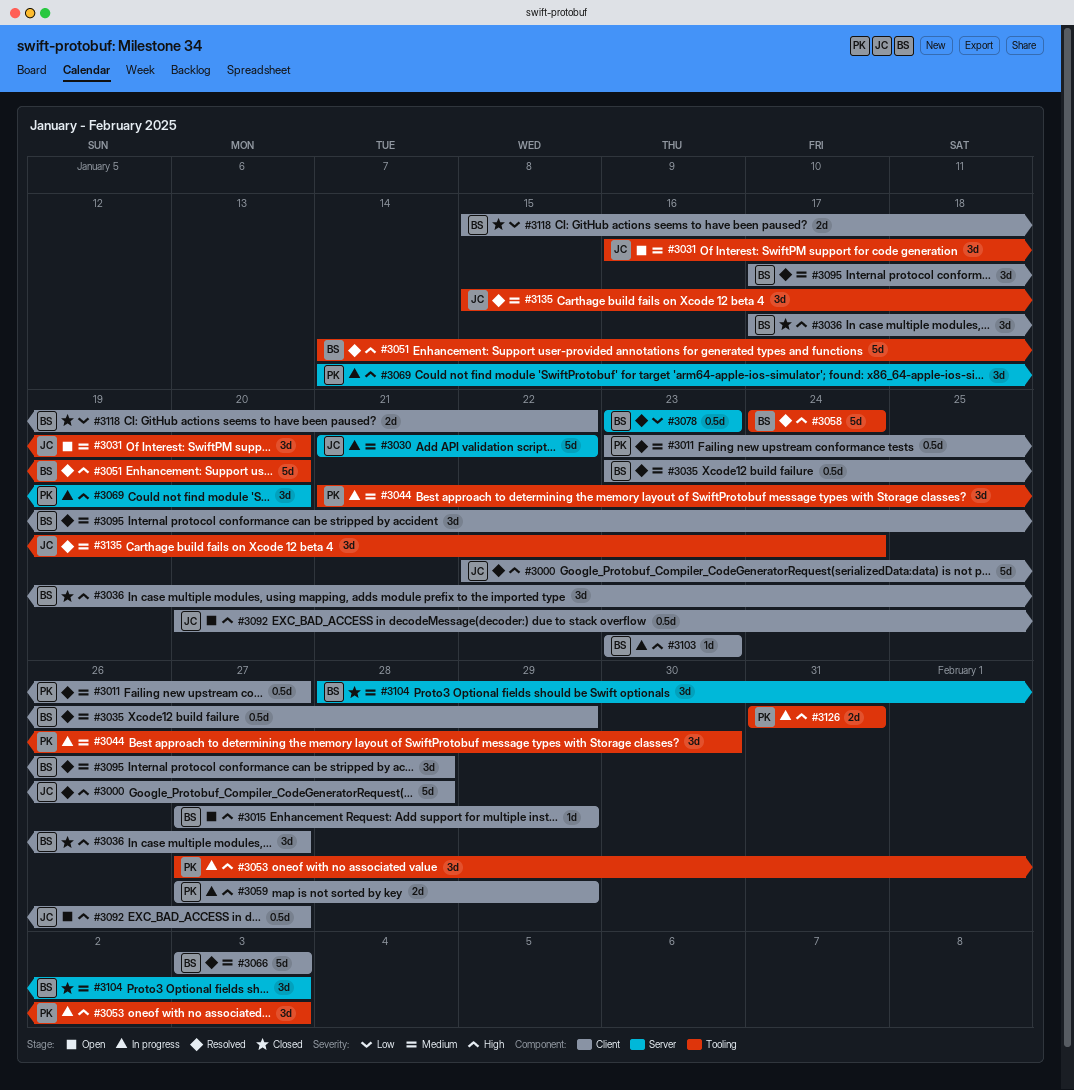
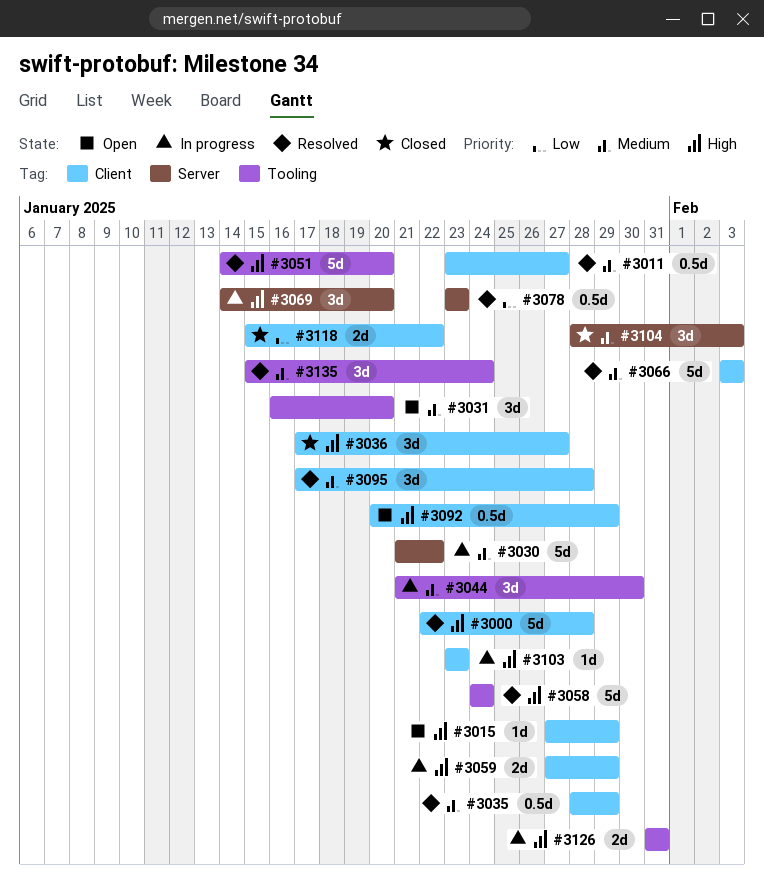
#3035, start: Jan 23 -> Jan 28
#3053: present -> none
#3092, due: Jan 27 -> Jan 29

